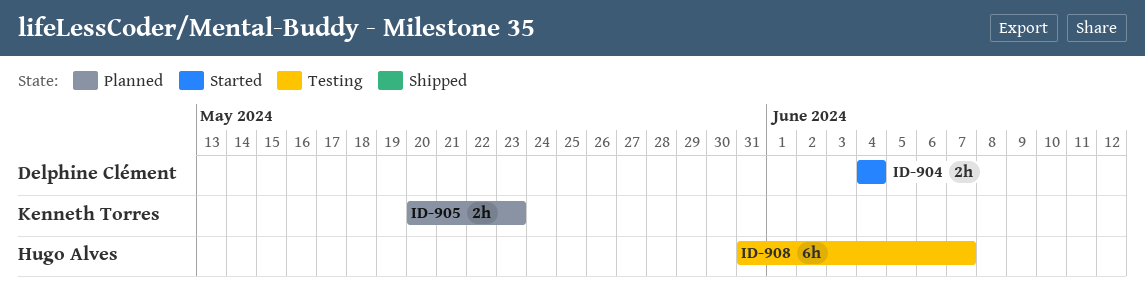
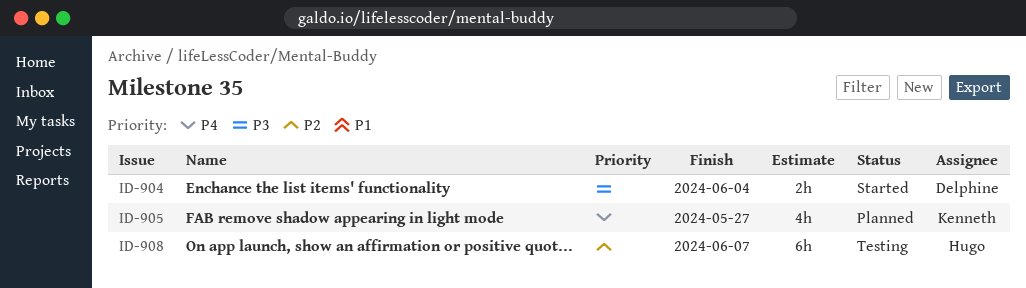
ID-905, estimate: 2h -> 4h
ID-905, due: May 23 -> May 27

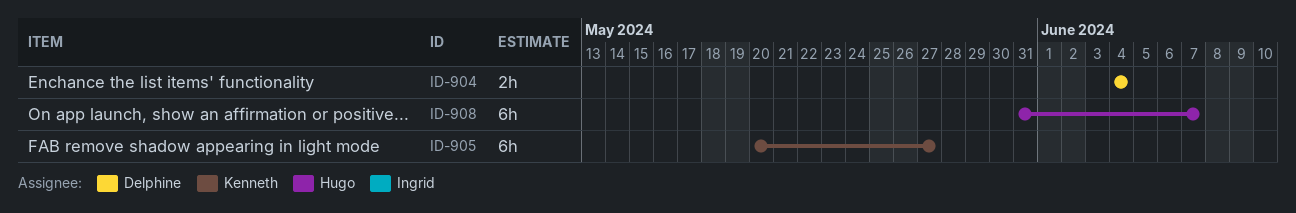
ID-905, estimate: 4h -> 6h

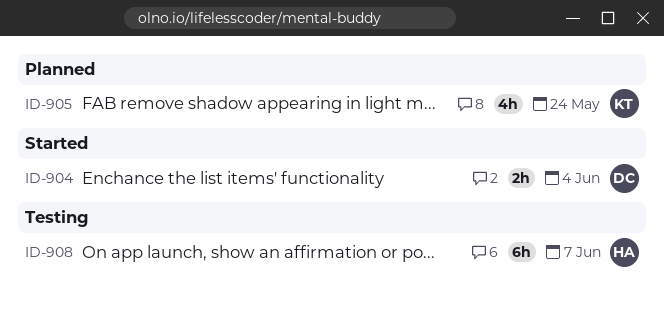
ID-905, estimate: 6h -> 4h
ID-905, due: May 27 -> May 24

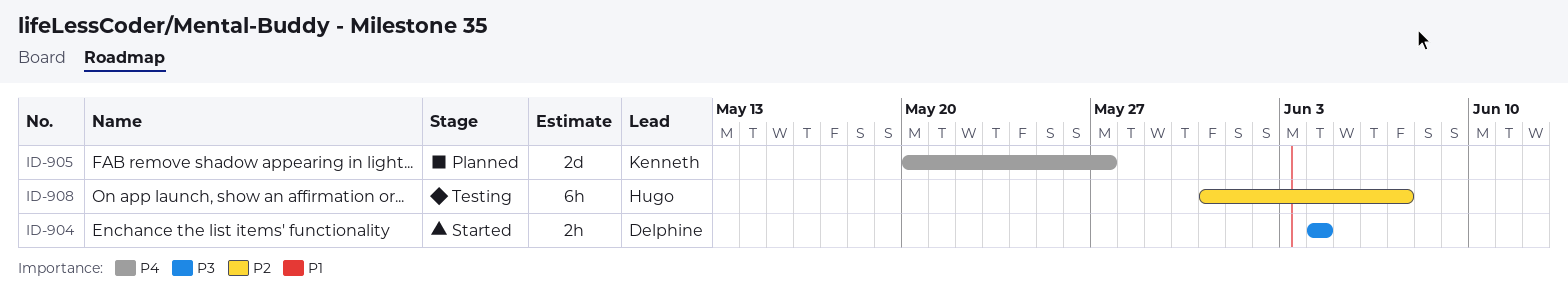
ID-905, estimate: 4h -> 2d
ID-905, due: May 24 -> May 27

